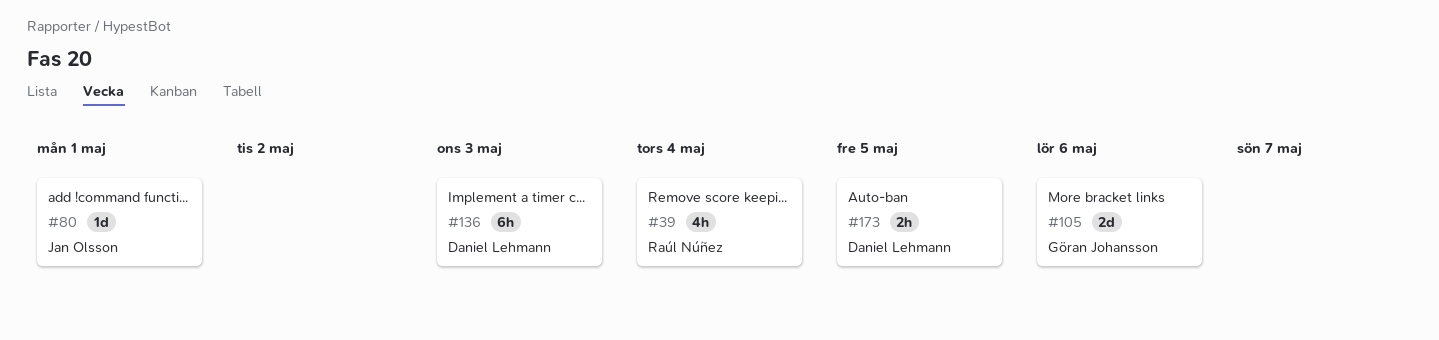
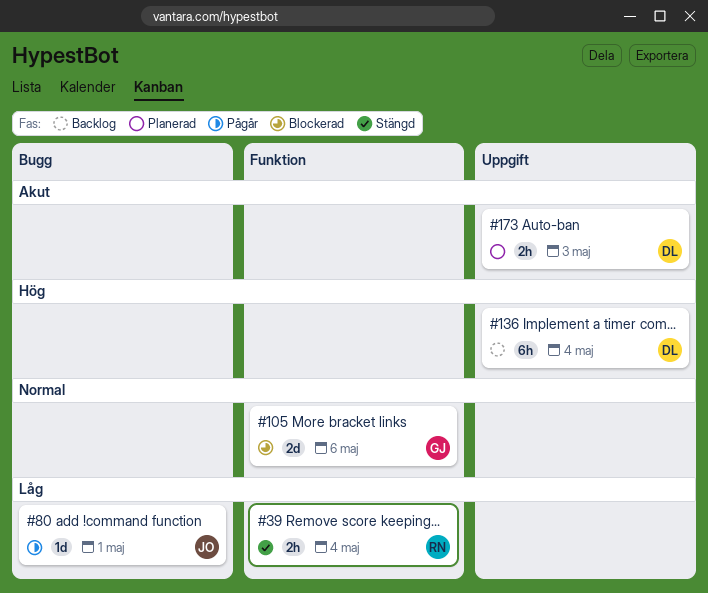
#39, estimate: 4h -> 2h
#136, due: May 3 -> May 4
#173, due: May 5 -> May 3

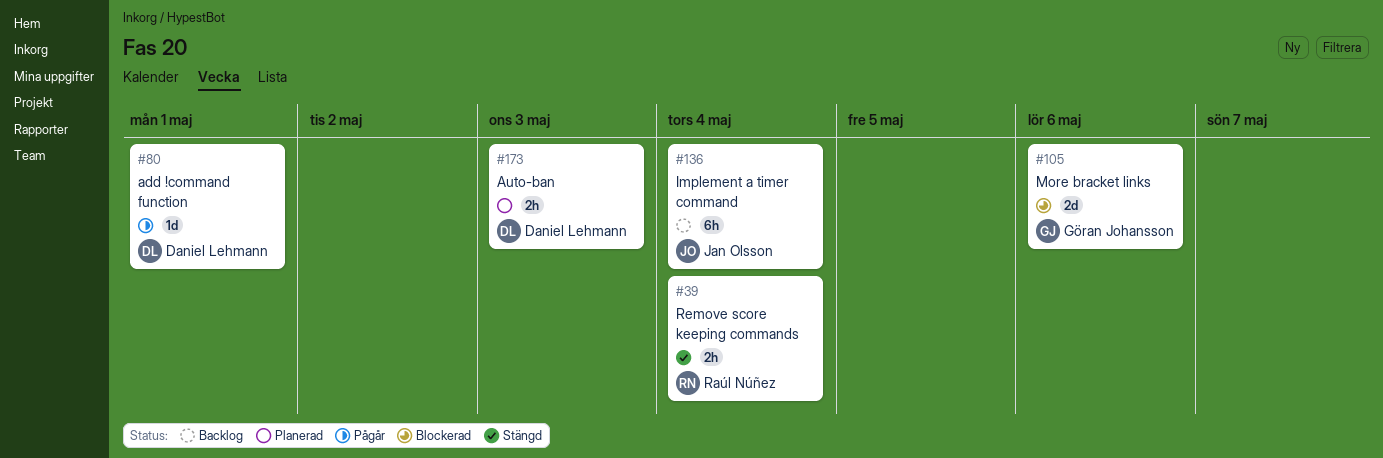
#80, owner: Jan Olsson -> Daniel Lehmann
#136, owner: Daniel Lehmann -> Jan Olsson

